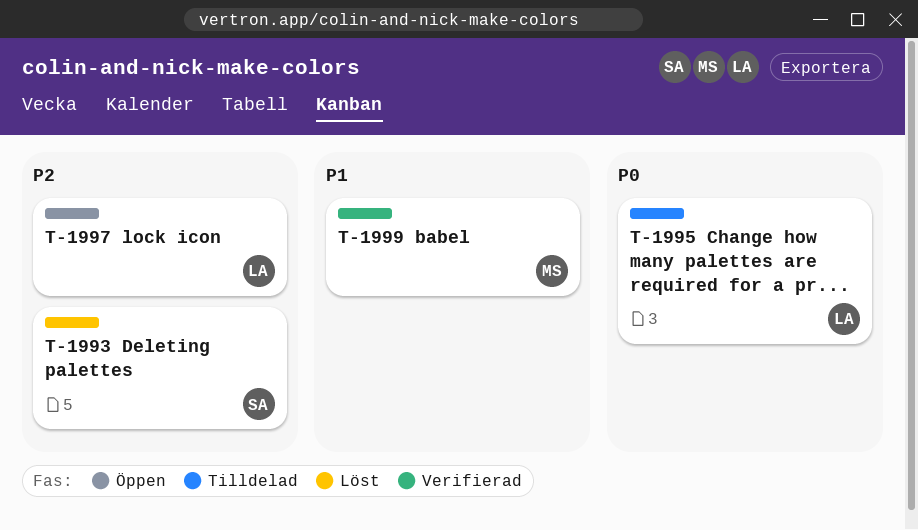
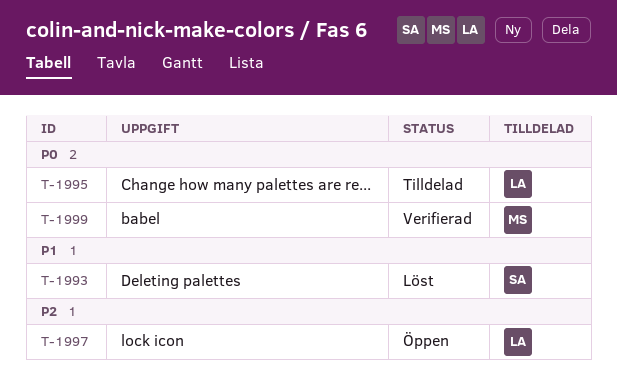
T-1993, priority: P2 -> P1
T-1999, priority: P1 -> P0

